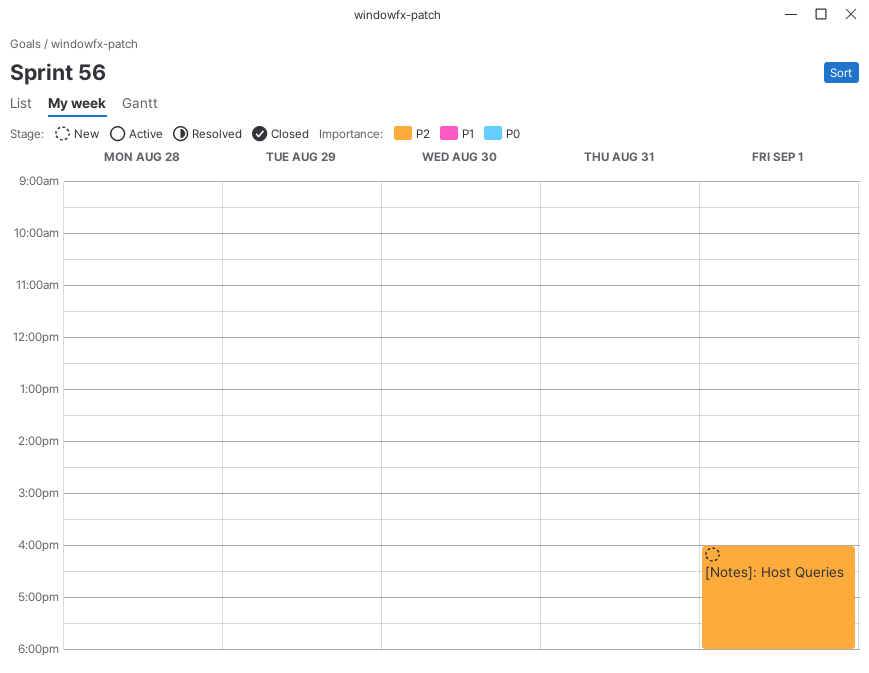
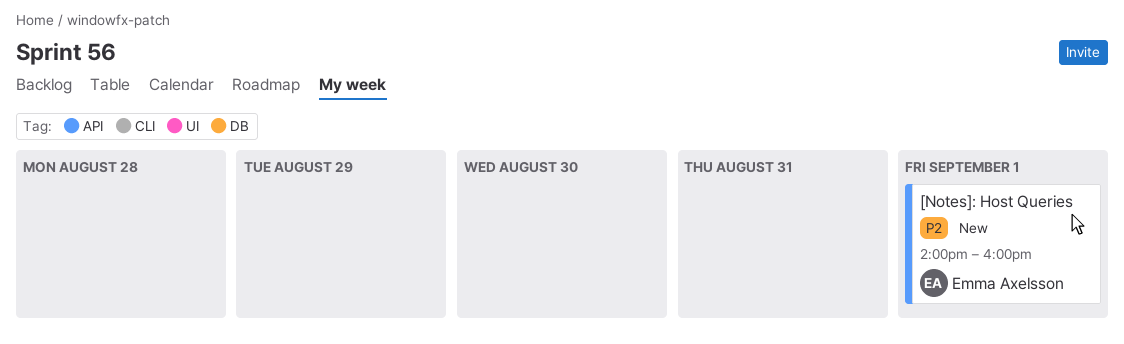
[Notes]: Host Queries, begins: 16:00 -> 14:00
[Notes]: Host Queries, ends: 18:00 -> 16:00

